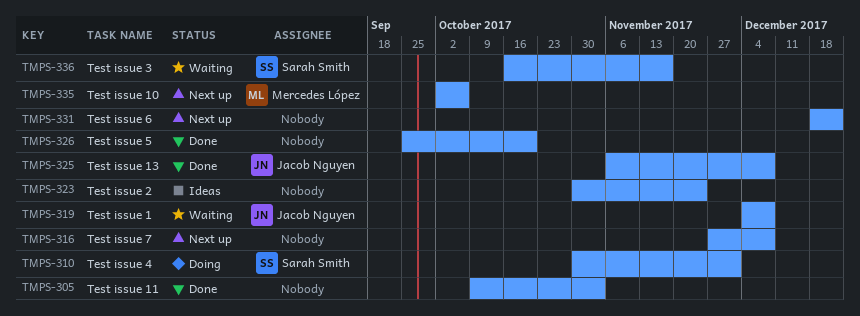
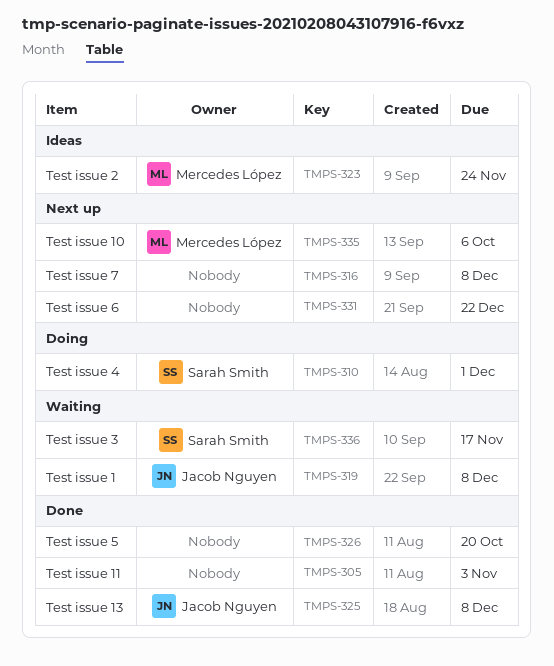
TMPS-323, owner: none -> Mercedes López

